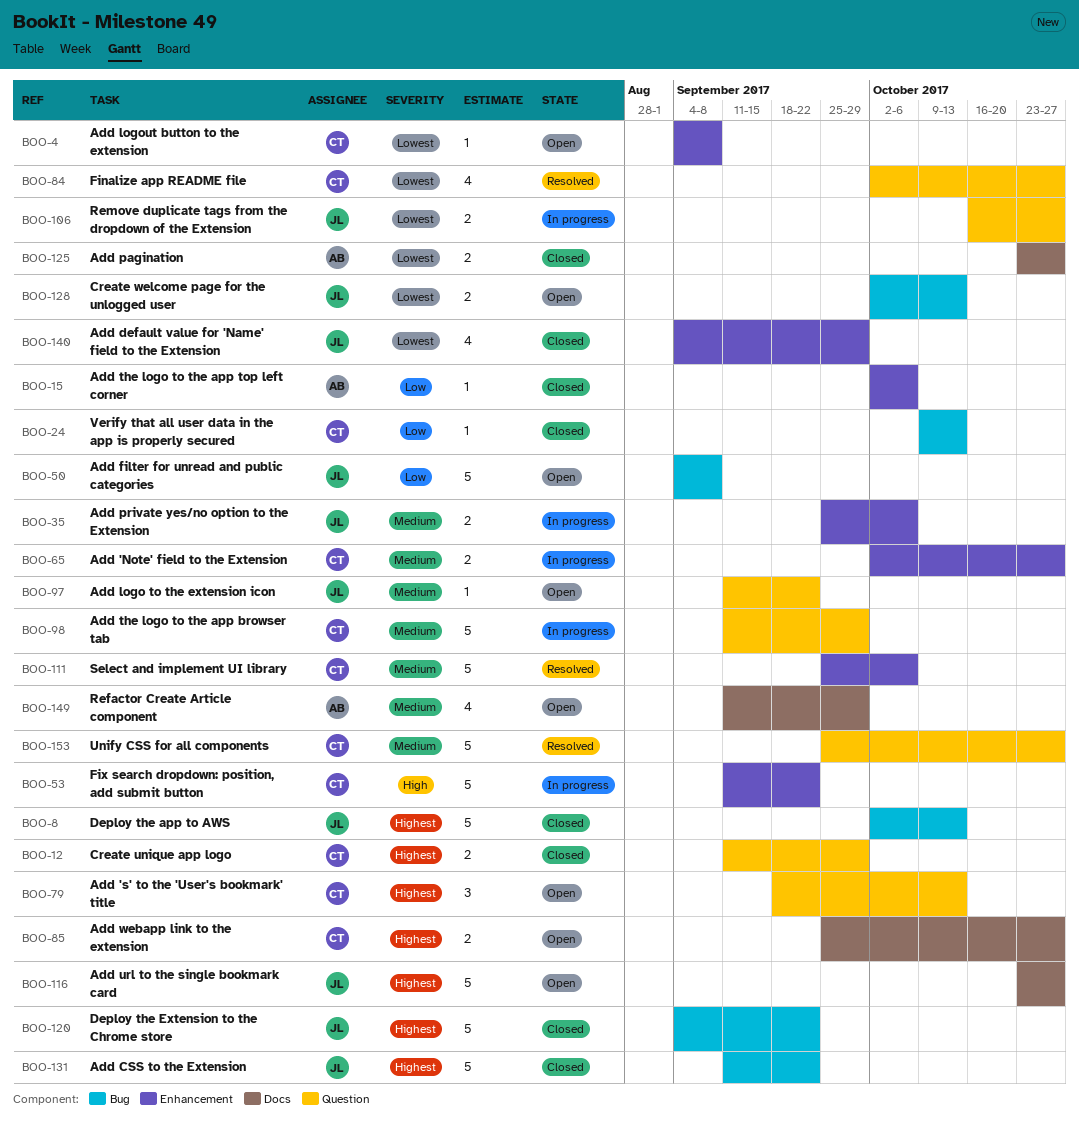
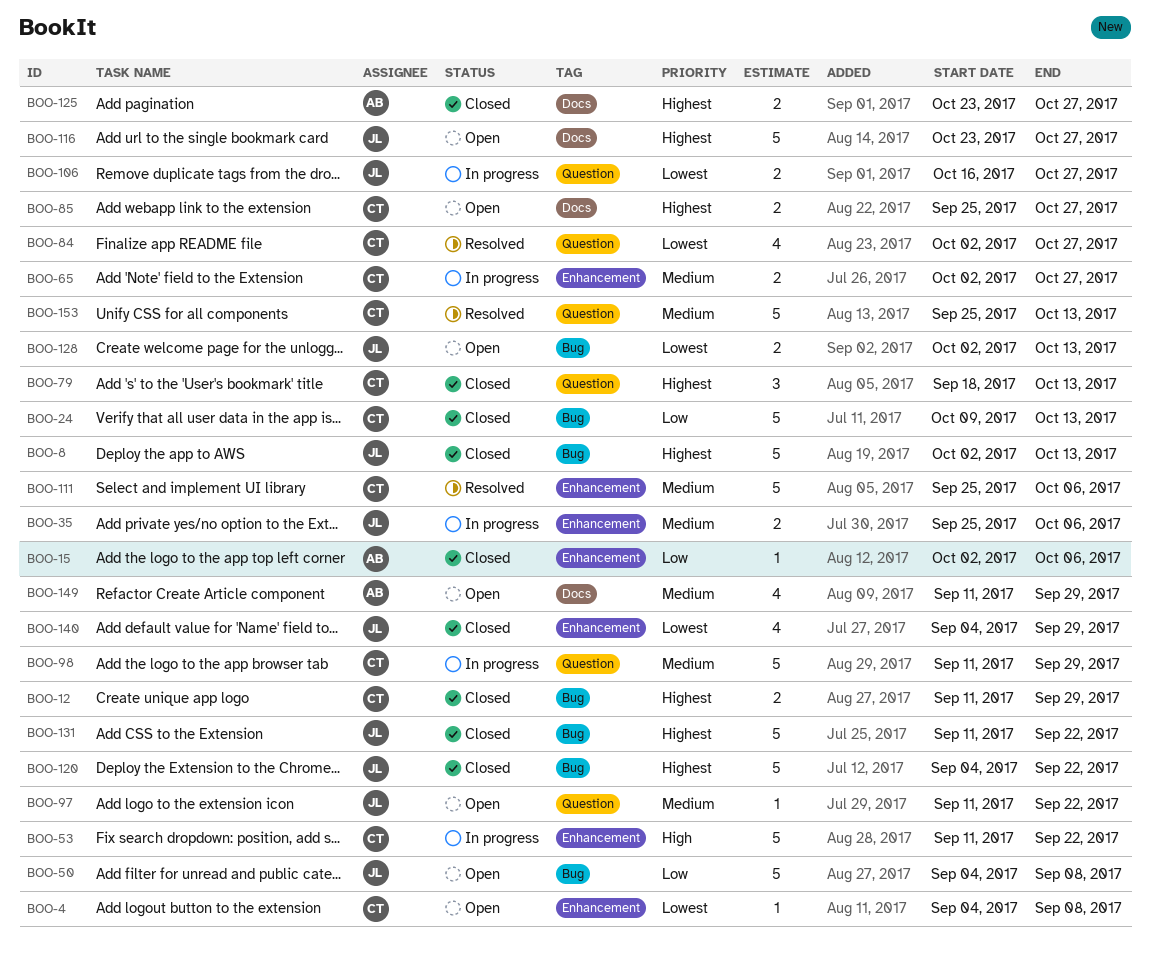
BOO-12, label: Question -> Bug
BOO-24, estimate: 1 -> 5
BOO-79, status: Open -> Closed
BOO-125, priority: Lowest -> Highest
BOO-153, due: Oct 27 -> Oct 13

